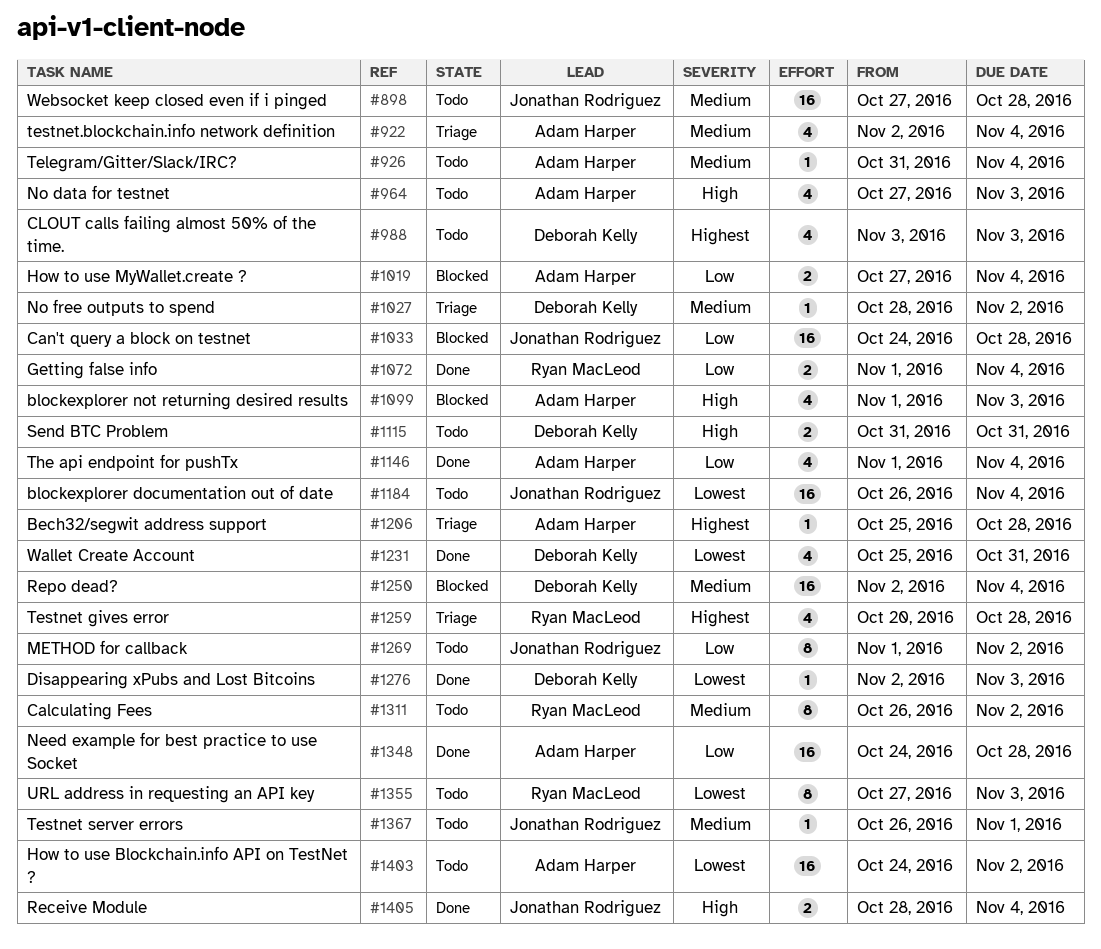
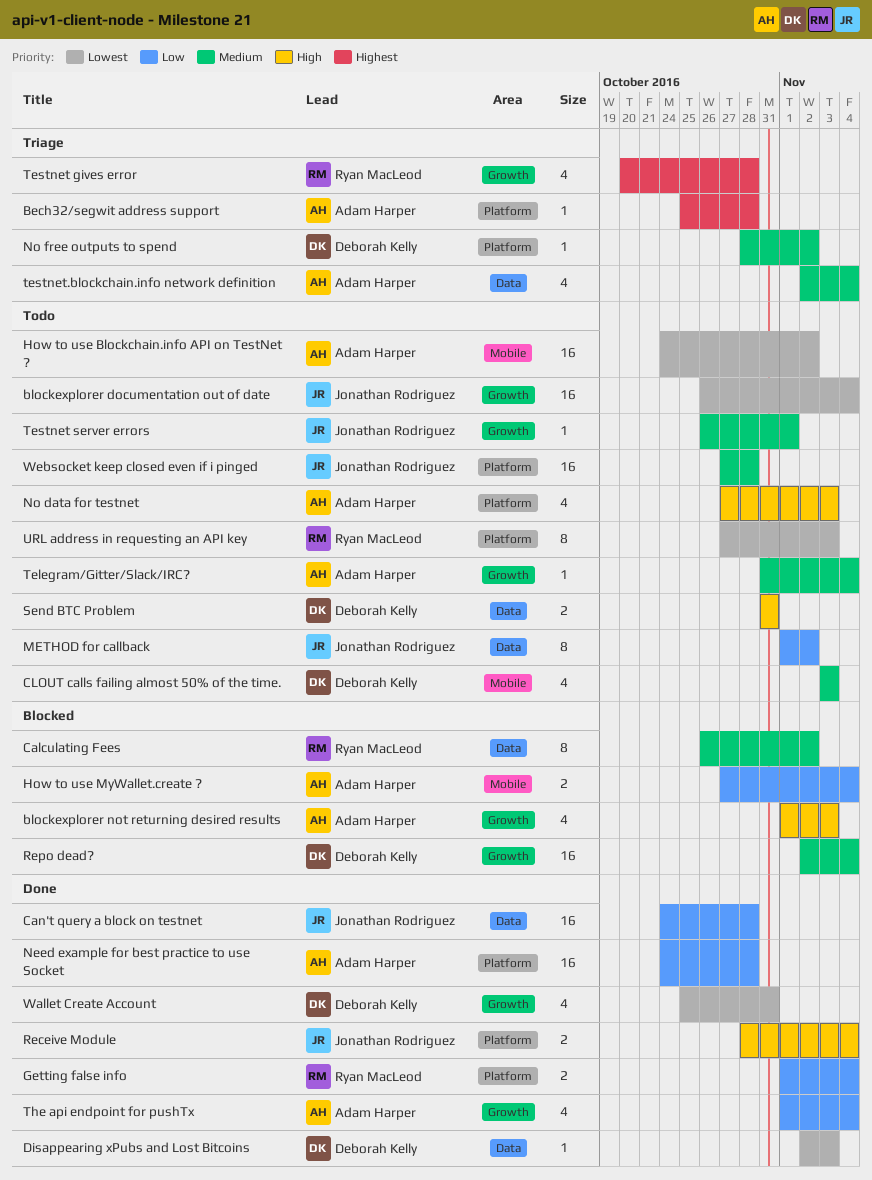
Calculating Fees, status: Todo -> Blocked
Can't query a block on testnet, status: Blocked -> Done
CLOUT calls failing almost 50% of the time., priority: Highest -> Medium

